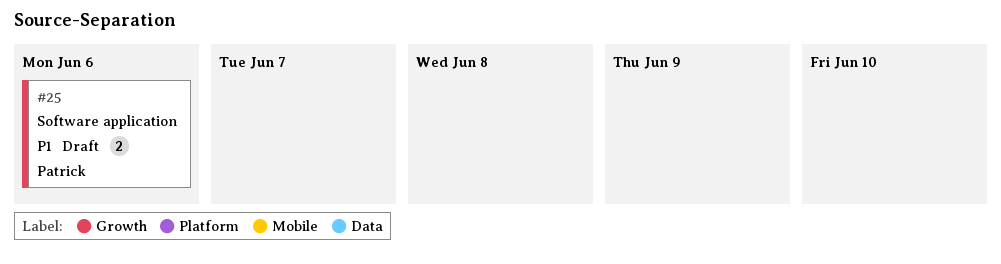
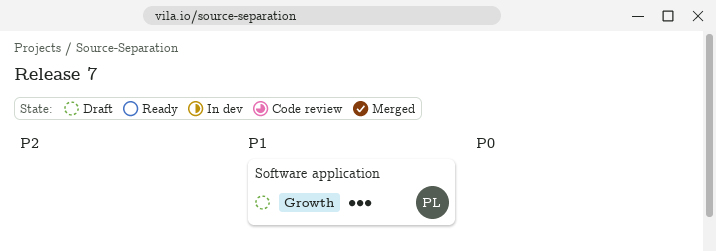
Software application, estimate: 2 -> 3

